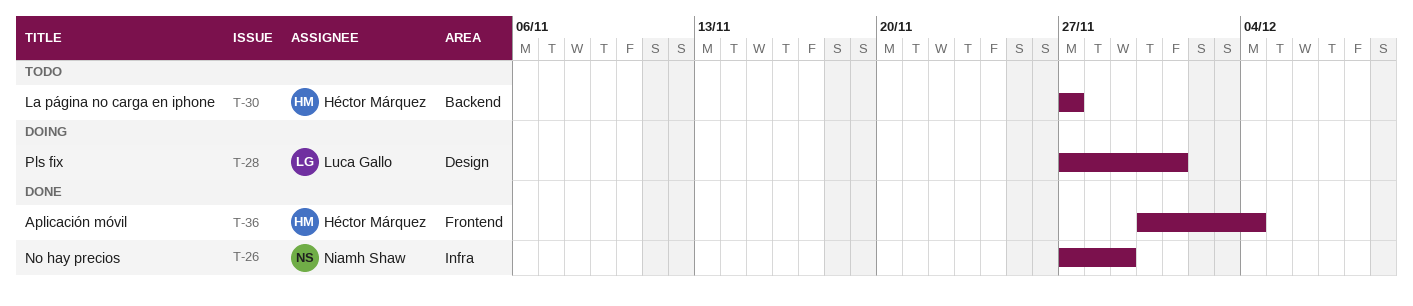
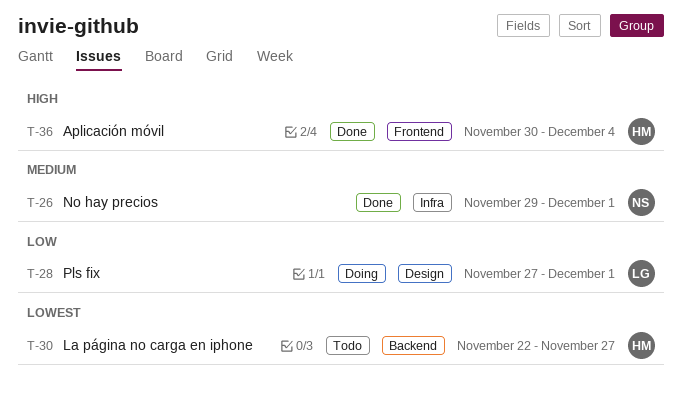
T-26, start: Nov 27 -> Nov 29
T-26, due: Nov 29 -> Dec 1
T-30, start: Nov 27 -> Nov 22

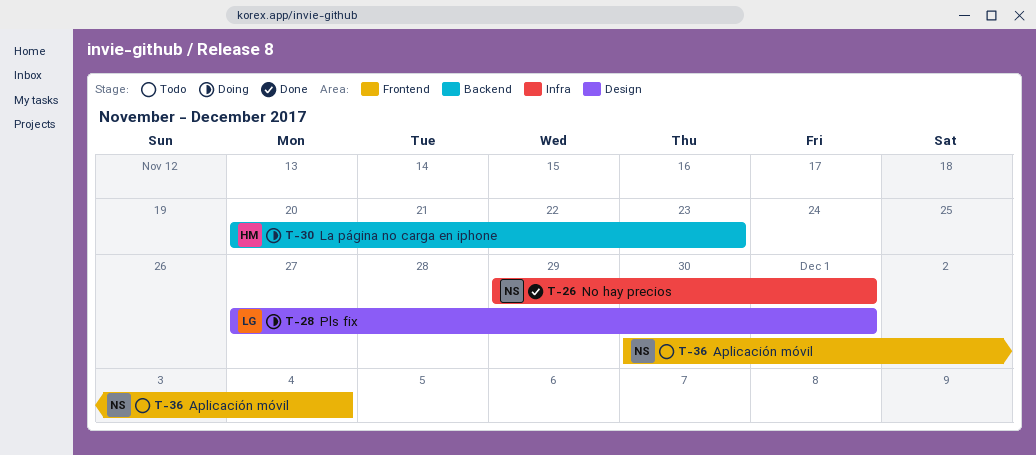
T-30, status: Todo -> Doing
T-30, start: Nov 22 -> Nov 20
T-30, due: Nov 27 -> Nov 23
T-36, status: Done -> Todo
T-36, owner: HM -> NS

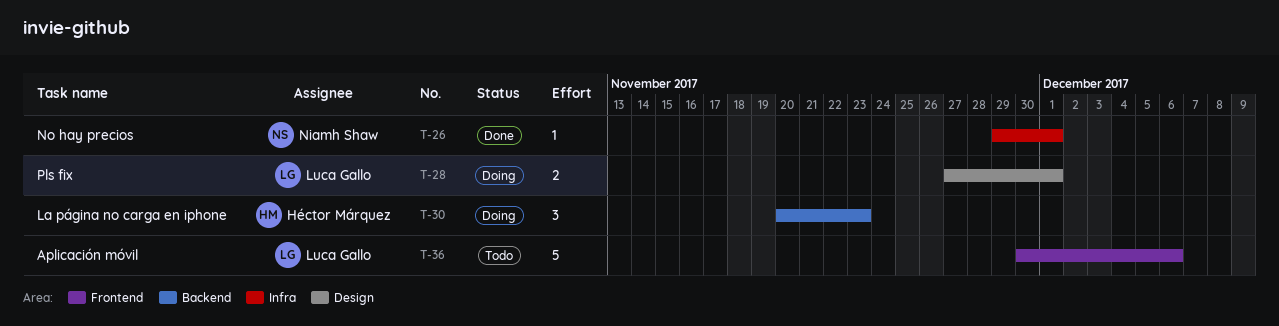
T-36, owner: Niamh Shaw -> Luca Gallo
T-36, due: Dec 4 -> Dec 6

